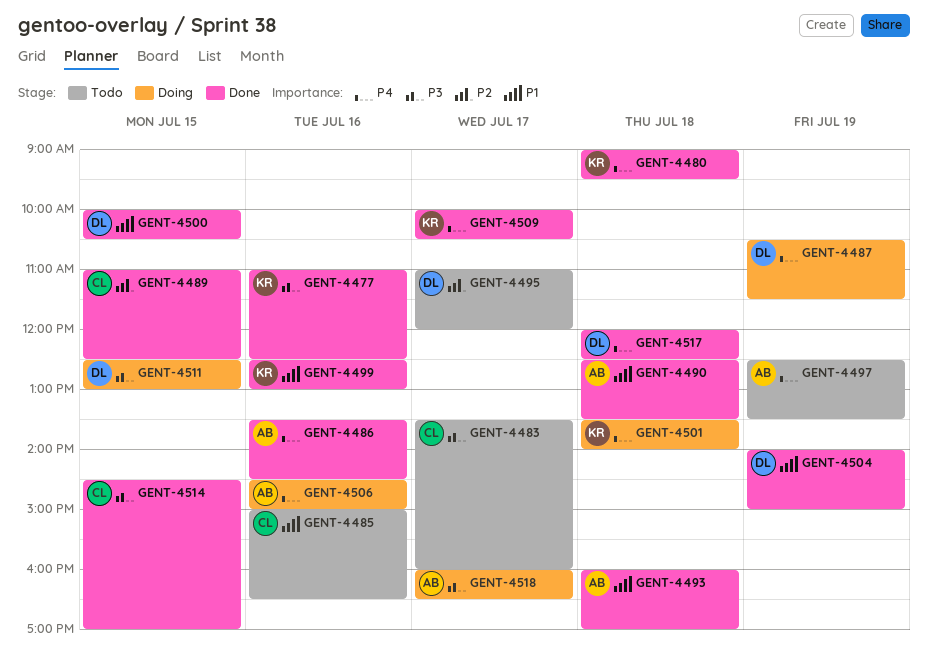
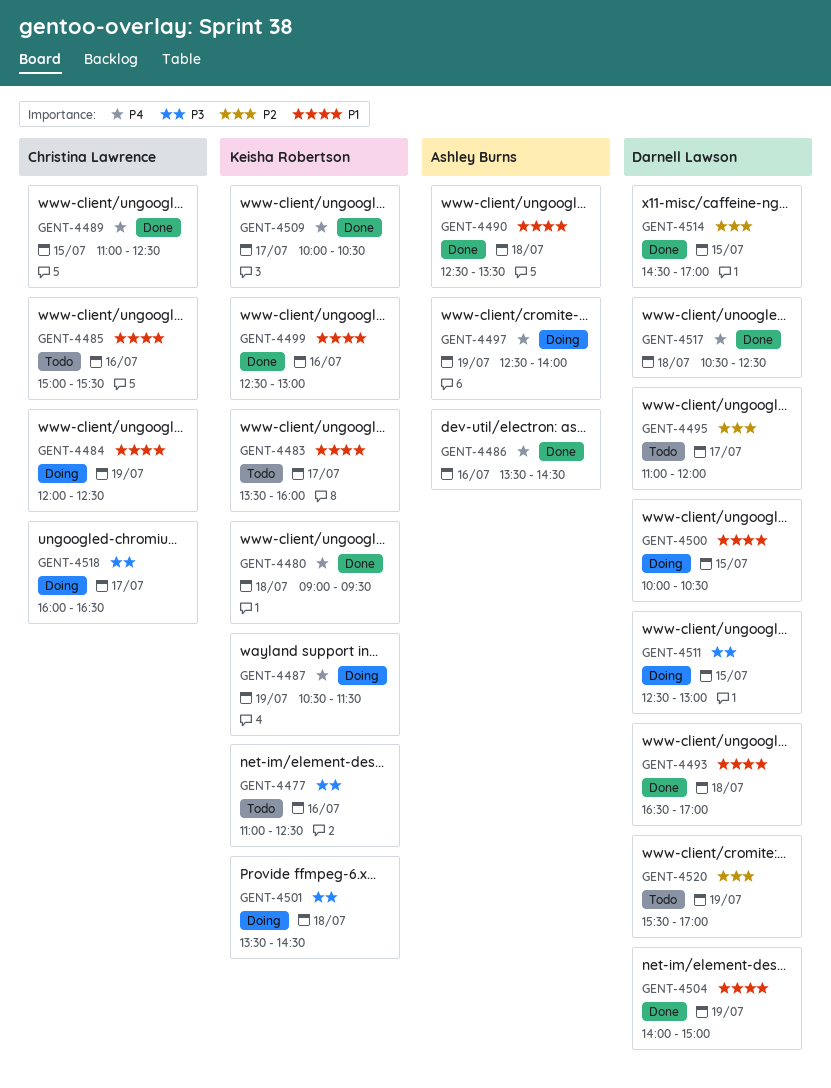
GENT-4477, status: Done -> Todo
GENT-4483, owner: Christina Lawrence -> Keisha Robertson
GENT-4483, priority: P3 -> P1
GENT-4484: none -> present
GENT-4485, ends: 16:30 -> 15:30
GENT-4487, owner: Darnell Lawson -> Keisha Robertson
GENT-4489, priority: P2 -> P4
GENT-4493, owner: Ashley Burns -> Darnell Lawson
GENT-4493, begins: 16:00 -> 16:30
GENT-4497, status: Todo -> Doing
GENT-4497, ends: 13:30 -> 14:00
GENT-4500, status: Done -> Doing
GENT-4501, priority: P4 -> P3
GENT-4501, ends: 14:00 -> 14:30
GENT-4506: present -> none
GENT-4514, owner: Christina Lawrence -> Darnell Lawson
GENT-4514, priority: P3 -> P2
GENT-4517, begins: 12:00 -> 10:30
GENT-4518, owner: Ashley Burns -> Christina Lawrence
GENT-4520: none -> present

